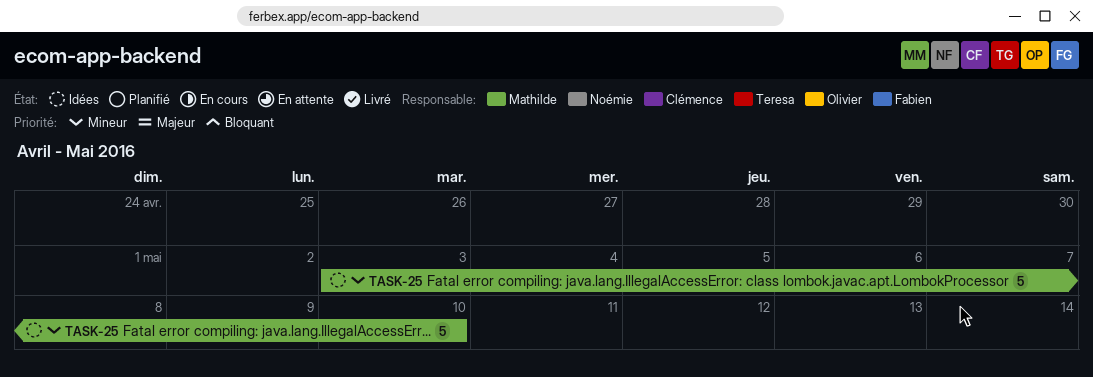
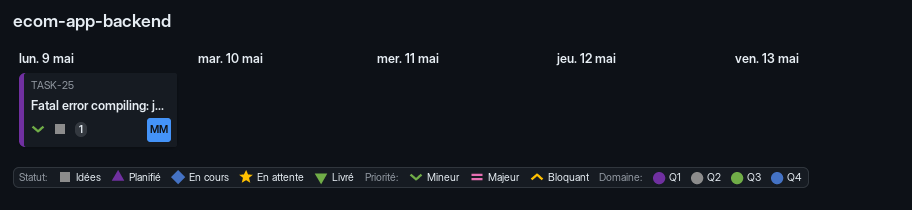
TASK-25, estimate: 5 -> 1
TASK-25, due: May 10 -> May 9

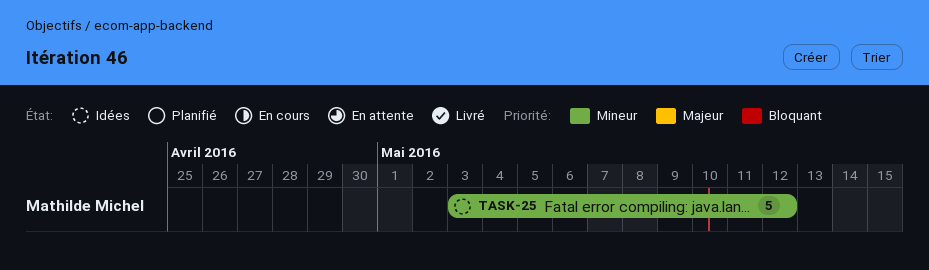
TASK-25, estimate: 1 -> 5
TASK-25, due: May 9 -> May 12

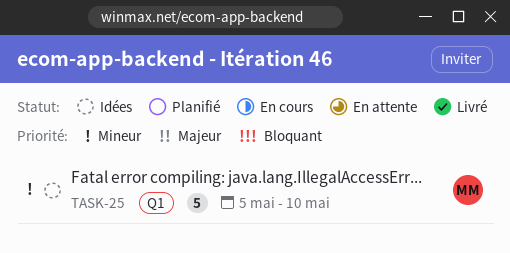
TASK-25, start: May 3 -> May 5
TASK-25, due: May 12 -> May 10

